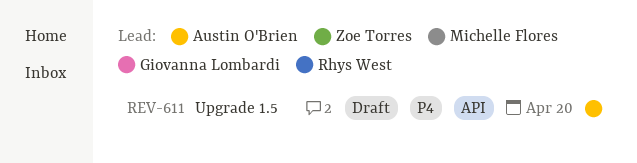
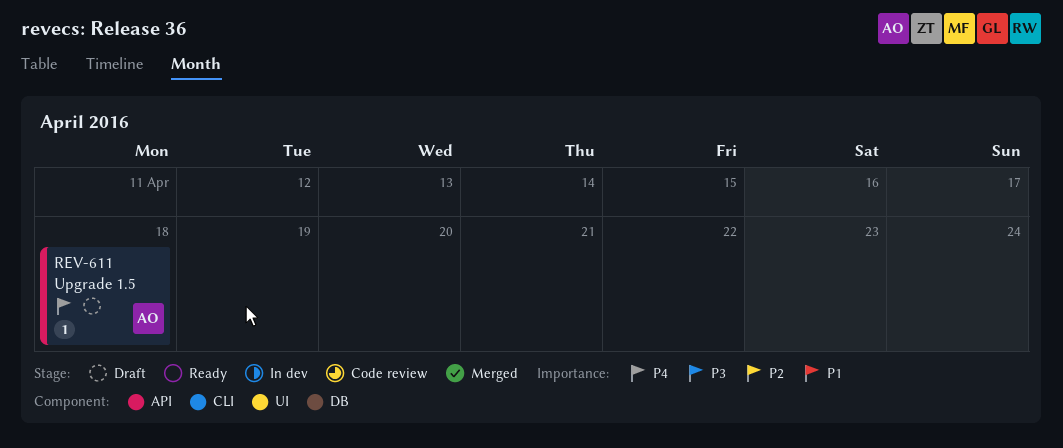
REV-611, due: Apr 20 -> Apr 18

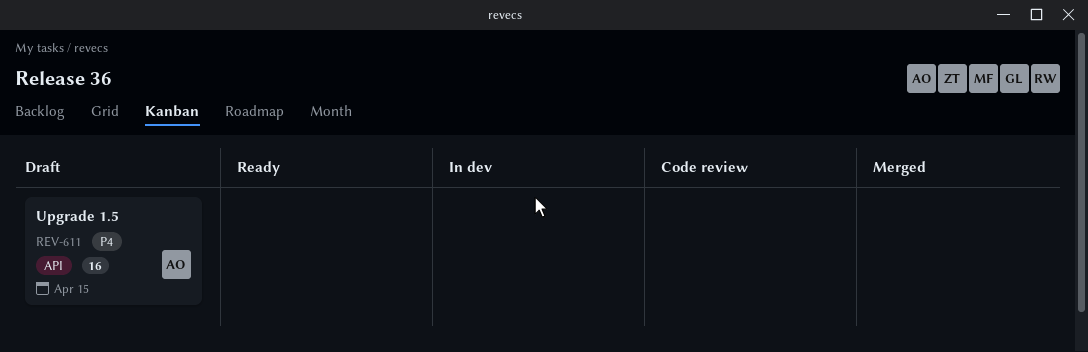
REV-611, estimate: 1 -> 16
REV-611, due: Apr 18 -> Apr 15

